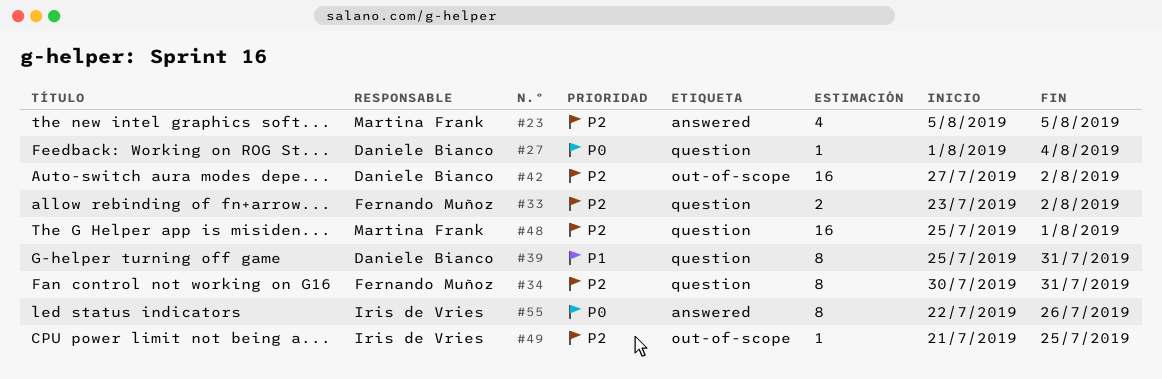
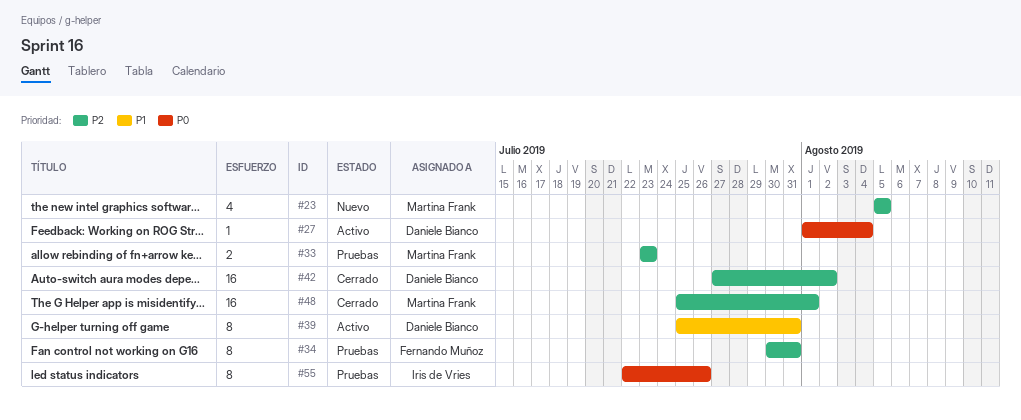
#33, owner: Fernando Muñoz -> Martina Frank
#33, due: Aug 2 -> Jul 23
#49: present -> none

